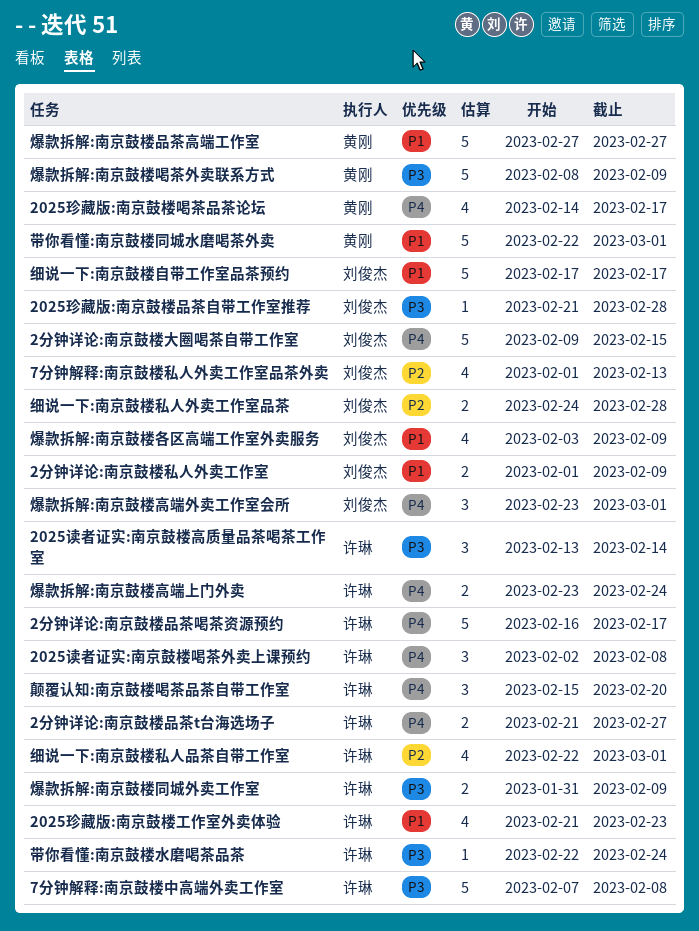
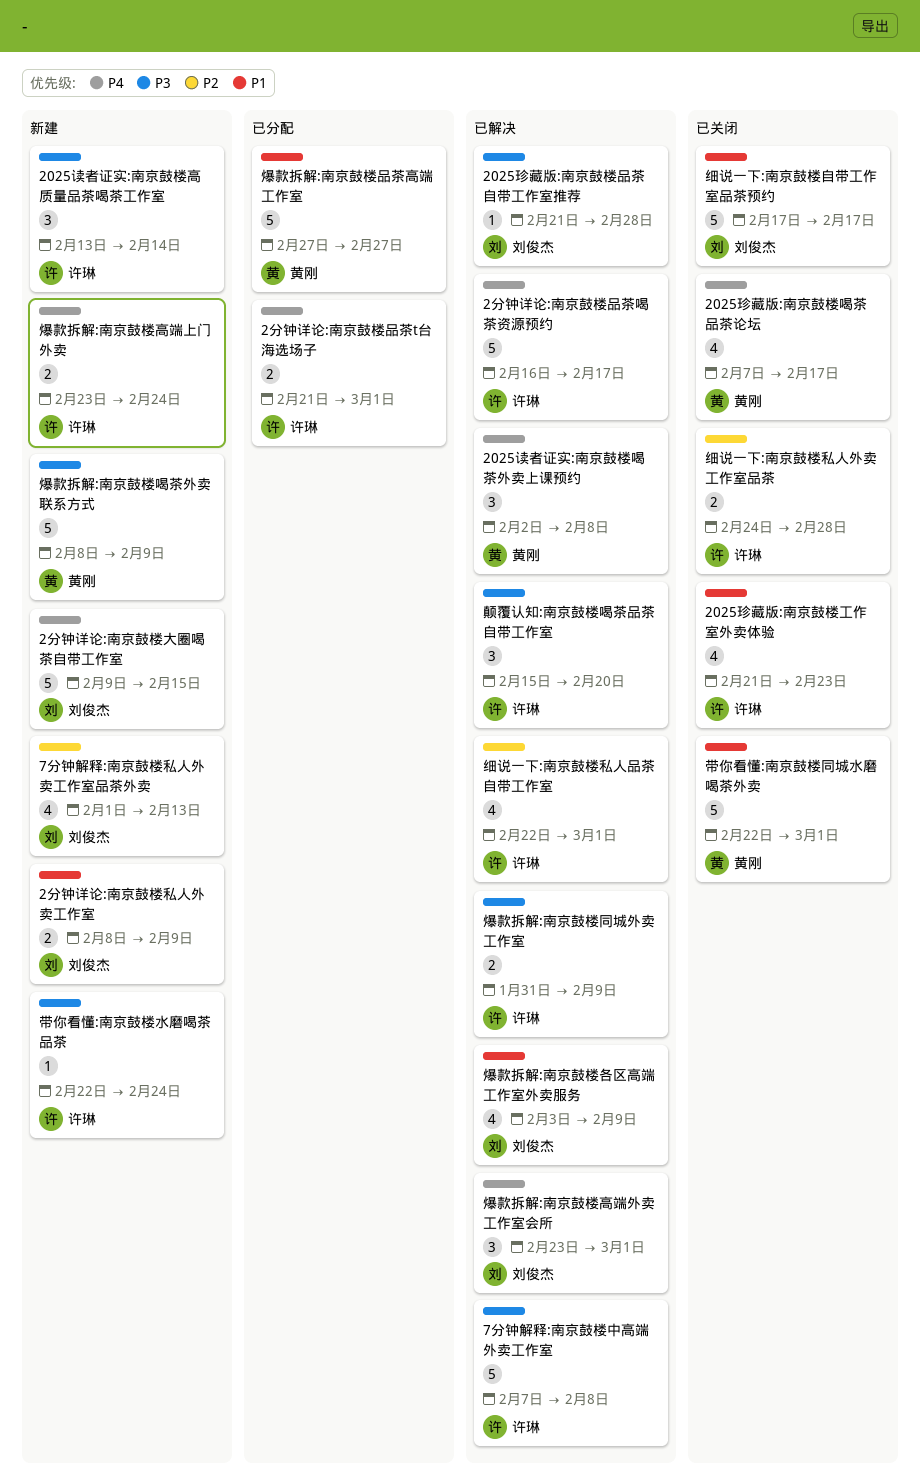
2025珍藏版:南京鼓楼喝茶品茶论坛, start: Feb 14 -> Feb 7
2025读者证实:南京鼓楼喝茶外卖上课预约, owner: 许琳 -> 黄刚
2分钟详论:南京鼓楼品茶t台海选场子, due: Feb 27 -> Mar 1
2分钟详论:南京鼓楼私人外卖工作室, start: Feb 1 -> Feb 8
细说一下:南京鼓楼私人外卖工作室品茶, owner: 刘俊杰 -> 许琳
颠覆认知:南京鼓楼喝茶品茶自带工作室, priority: P4 -> P3

